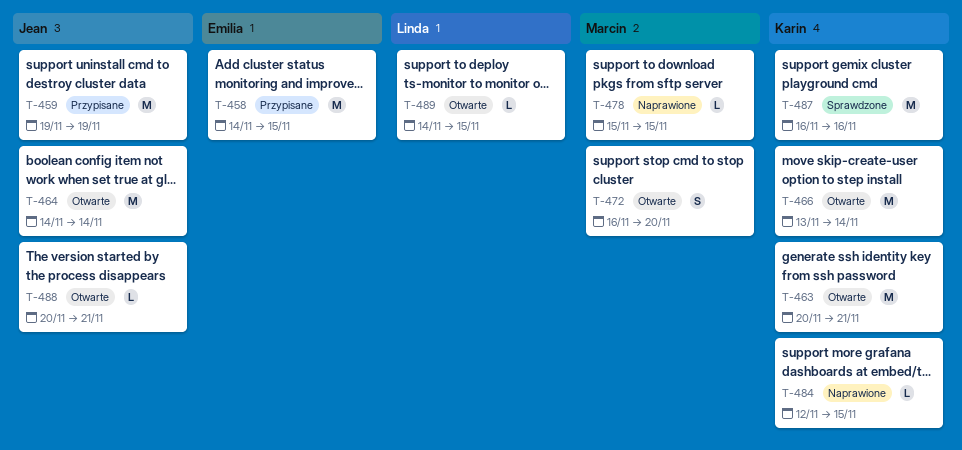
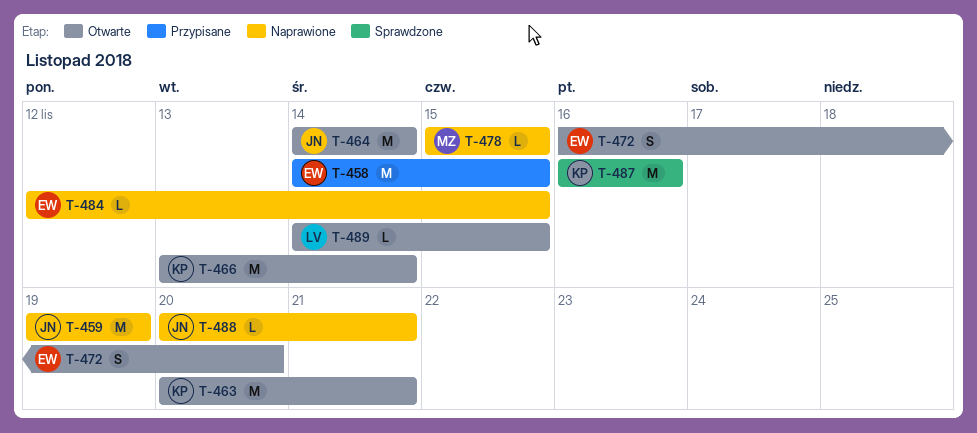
T-459, status: Przypisane -> Naprawione
T-472, owner: Marcin -> Emilia
T-484, owner: Karin -> Emilia
T-488, status: Otwarte -> Naprawione

